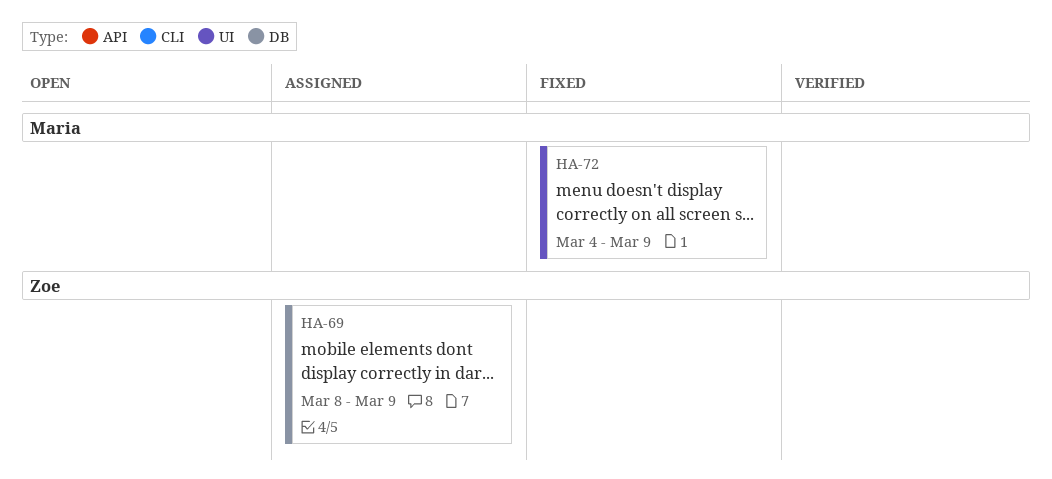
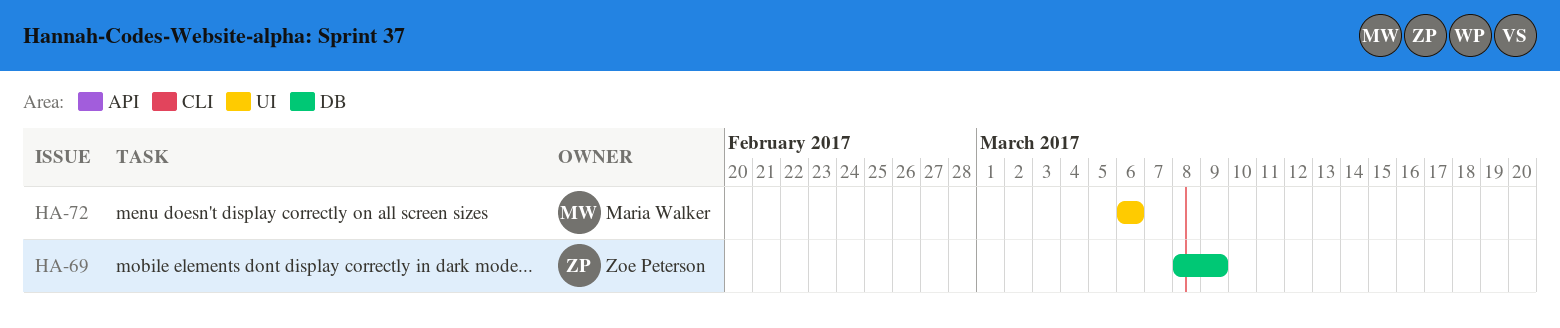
HA-72, start: Mar 4 -> Mar 6
HA-72, due: Mar 9 -> Mar 6

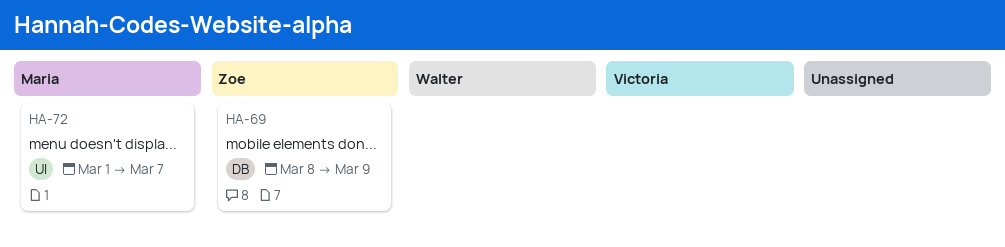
HA-72, start: Mar 6 -> Mar 1
HA-72, due: Mar 6 -> Mar 7

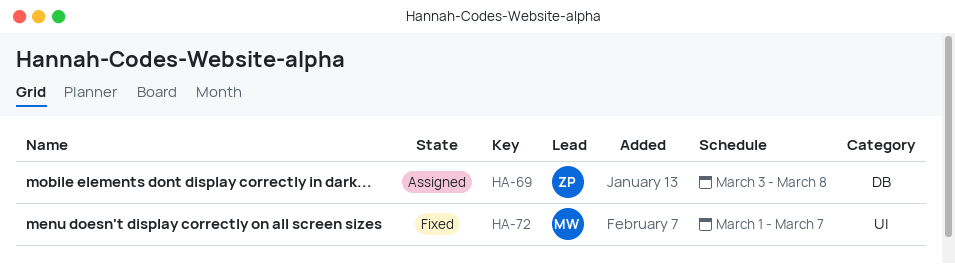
HA-69, start: Mar 8 -> Mar 3
HA-69, due: Mar 9 -> Mar 8

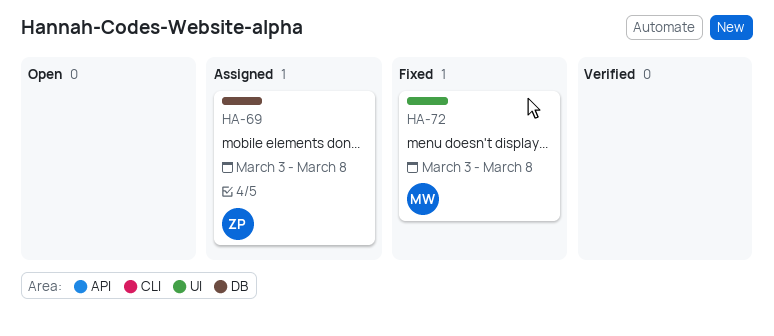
HA-72, start: Mar 1 -> Mar 3
HA-72, due: Mar 7 -> Mar 8

